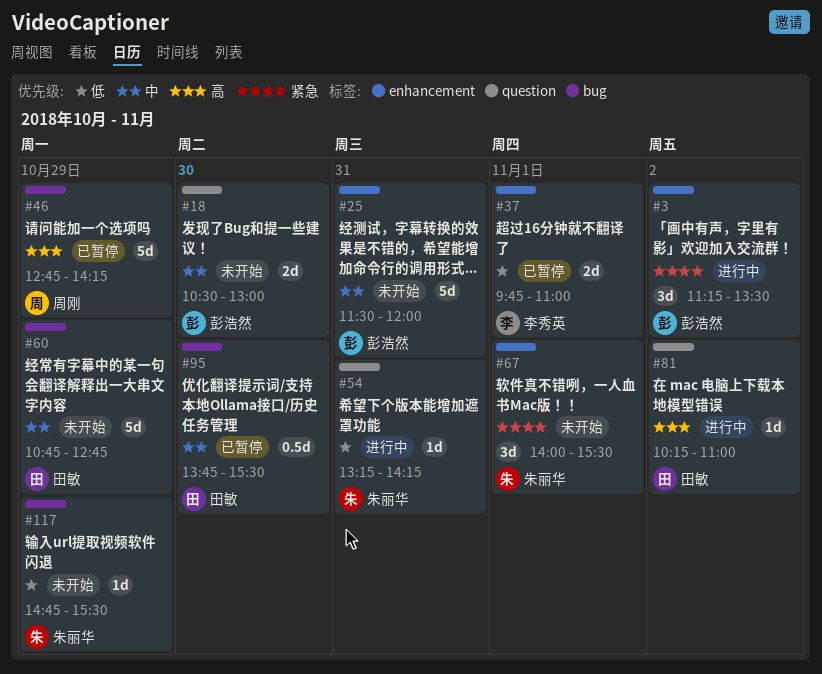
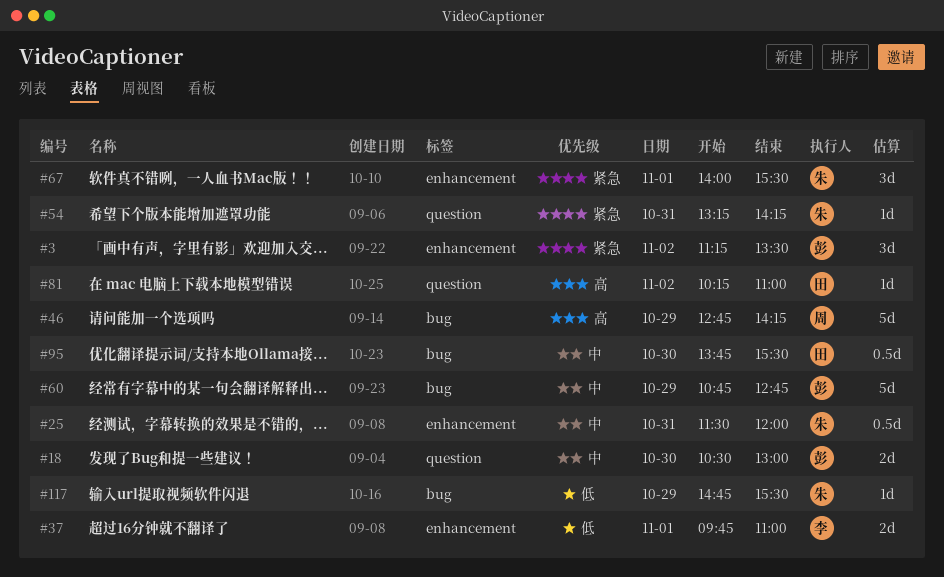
#25, owner: 彭浩然 -> 朱丽华
#25, estimate: 5d -> 0.5d
#54, priority: 低 -> 紧急
#60, owner: 田敏 -> 彭浩然

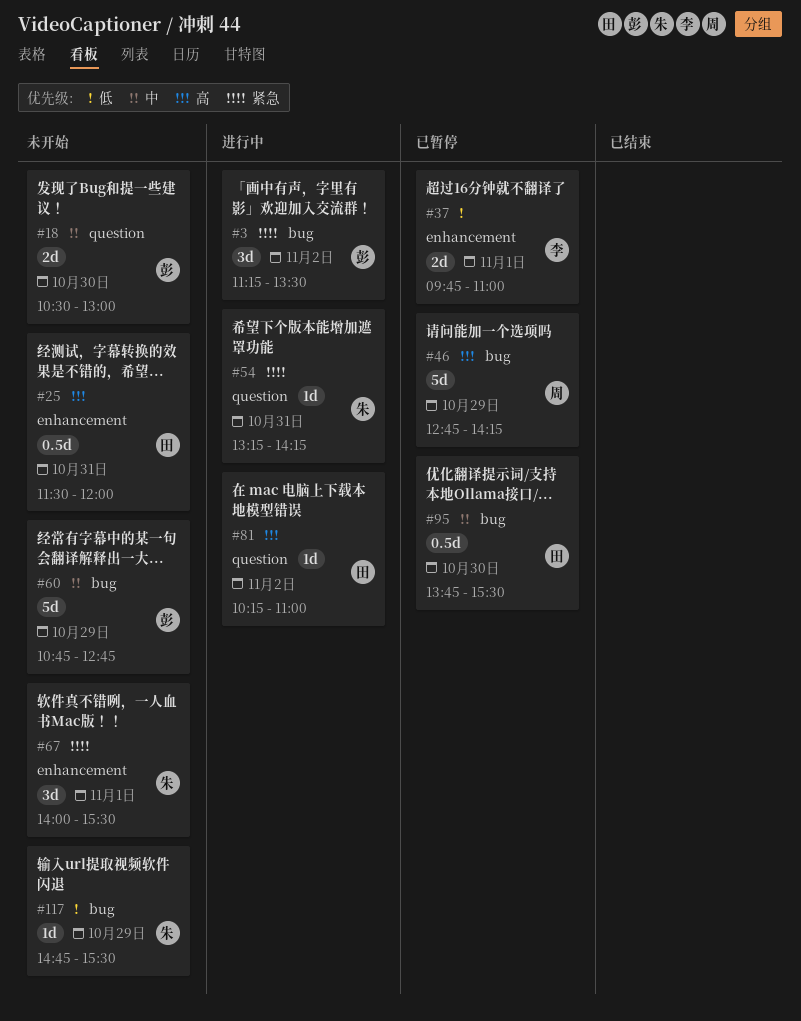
#3, label: enhancement -> bug
#25, owner: 朱 -> 田
#25, priority: 中 -> 高

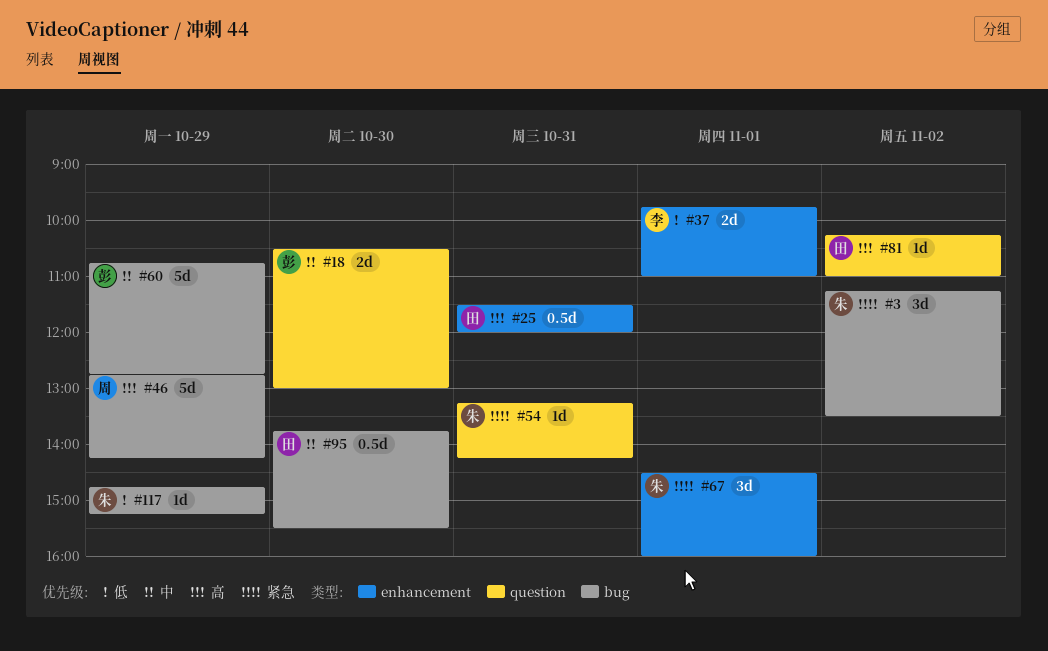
#3, owner: 彭 -> 朱
#67, begins: 14:00 -> 14:30
#67, ends: 15:30 -> 16:00
#117, ends: 15:30 -> 15:15

